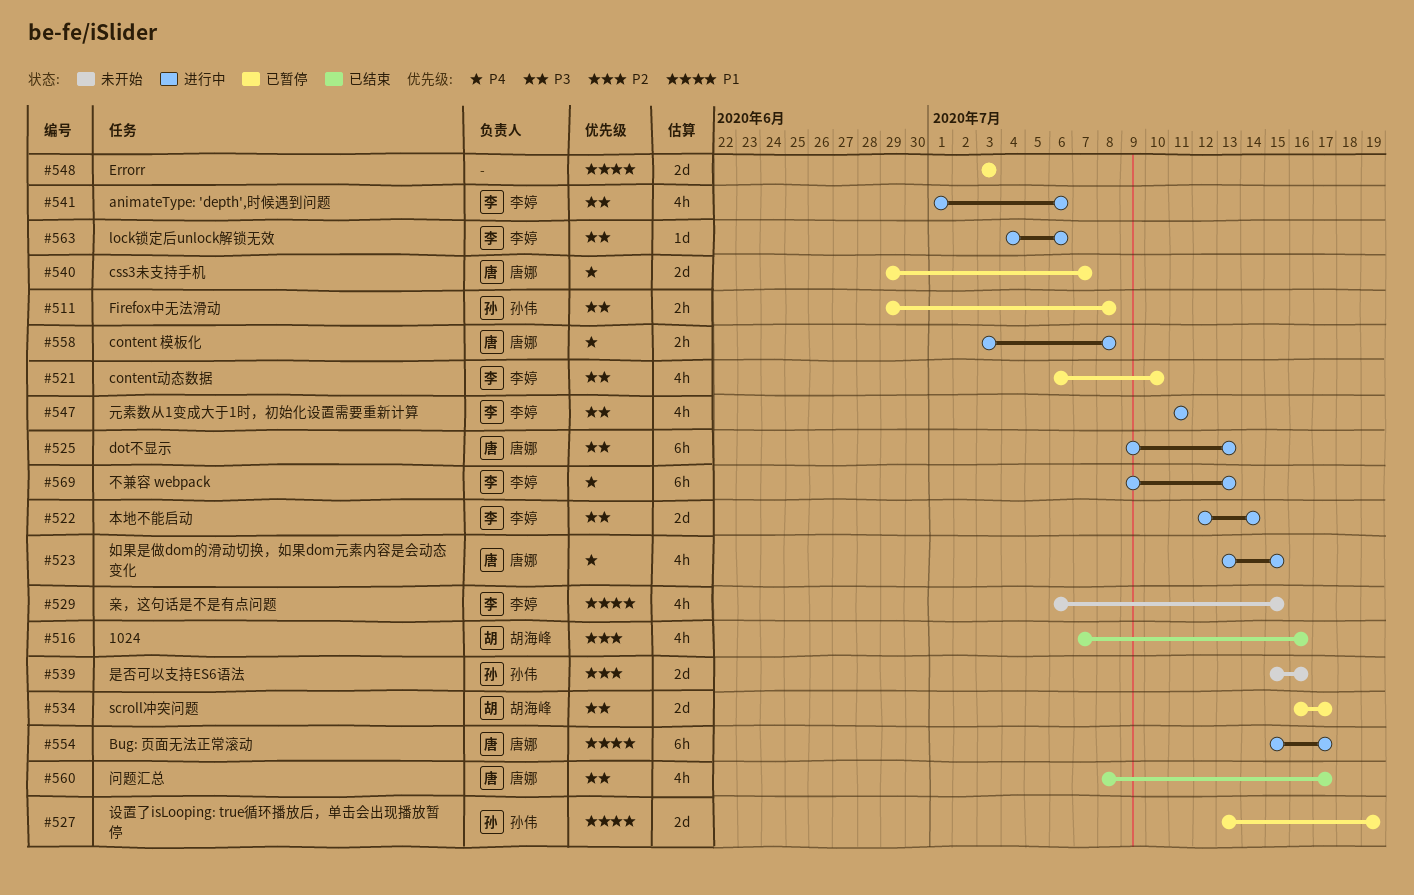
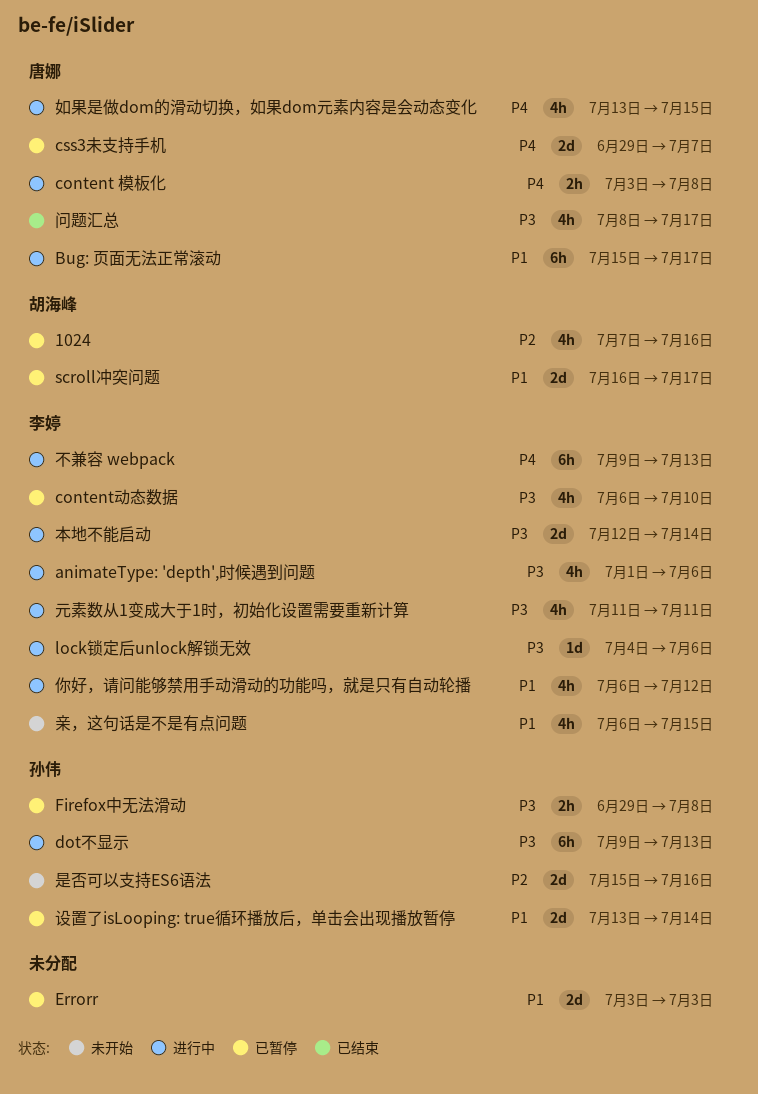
1024, status: 已结束 -> 已暂停
dot不显示, owner: 唐娜 -> 孙伟
scroll冲突问题, priority: P3 -> P1
你好，请问能够禁用手动滑动的功能吗，就是只有自动轮播: none -> present
设置了isLooping: true循环播放后，单击会出现播放暂停, due: Jul 19 -> Jul 14

